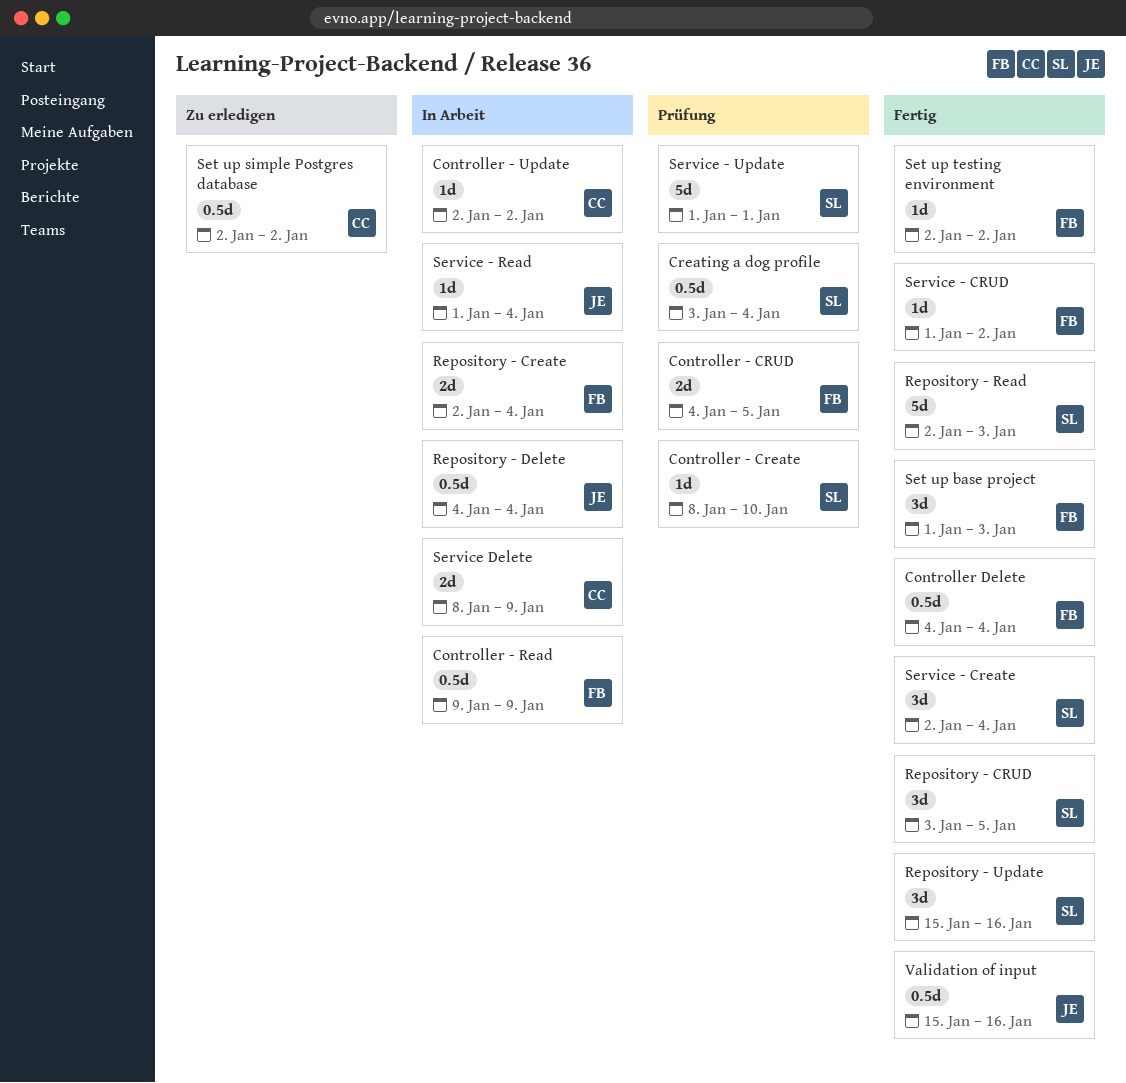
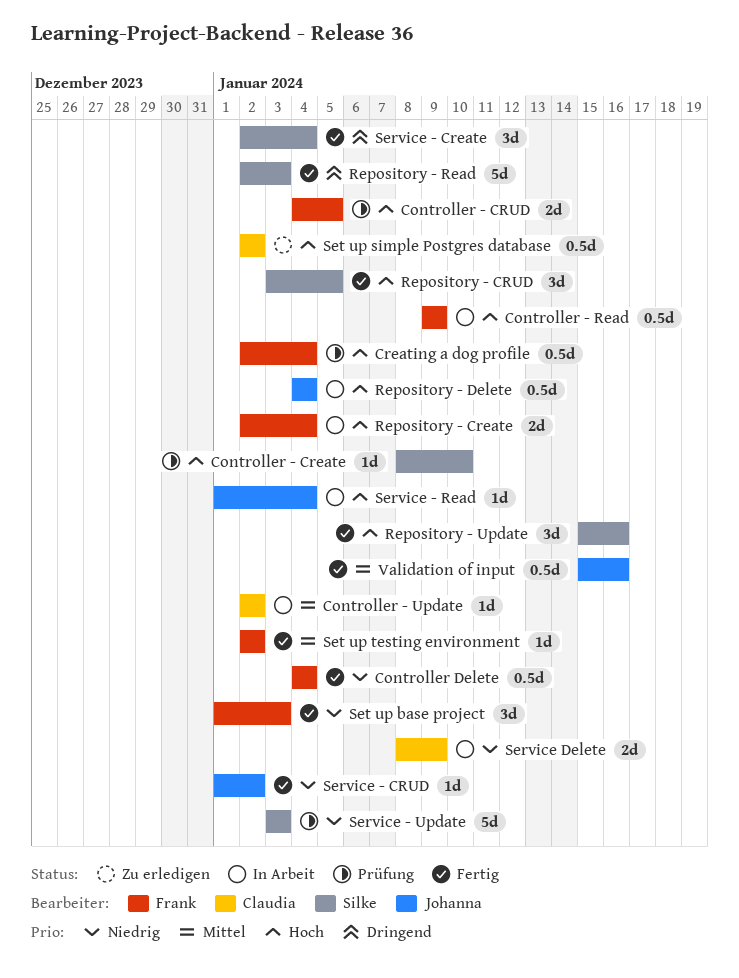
Creating a dog profile, owner: Silke -> Frank
Creating a dog profile, start: Jan 3 -> Jan 2
Service - CRUD, owner: Frank -> Johanna
Service - Update, start: Jan 1 -> Jan 3
Service - Update, due: Jan 1 -> Jan 3

